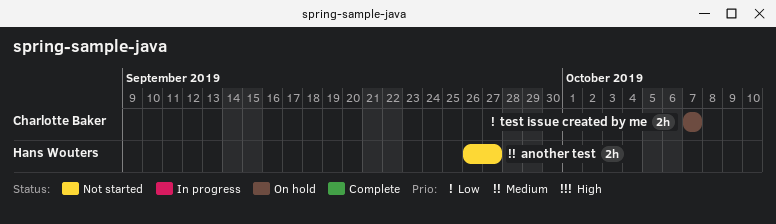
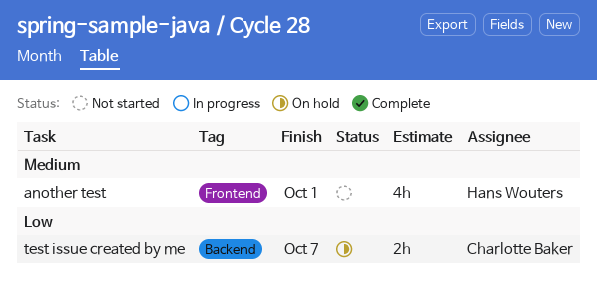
another test, estimate: 2h -> 4h
another test, due: Sep 27 -> Oct 1

